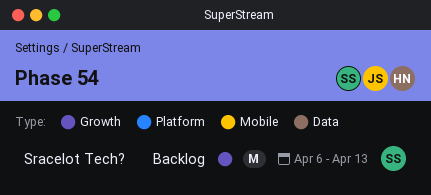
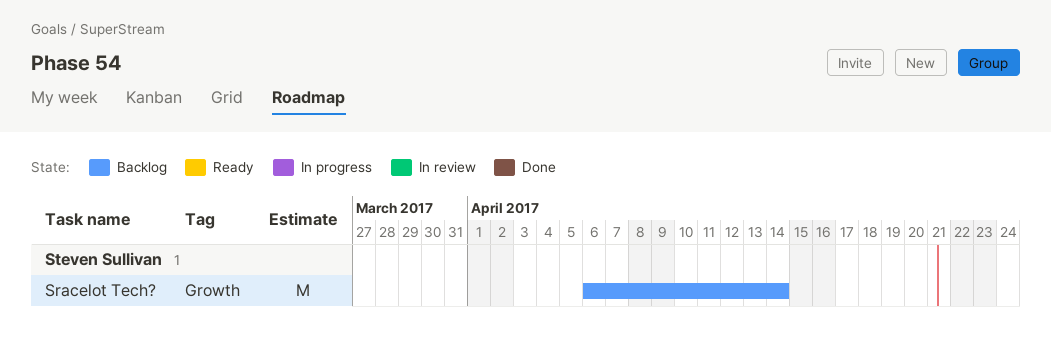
Sracelot Tech?, due: Apr 13 -> Apr 14

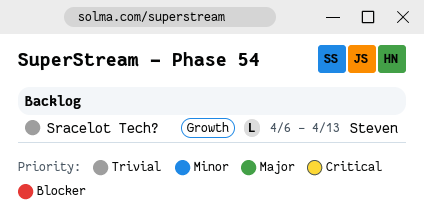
Sracelot Tech?, estimate: M -> L
Sracelot Tech?, due: Apr 14 -> Apr 13

